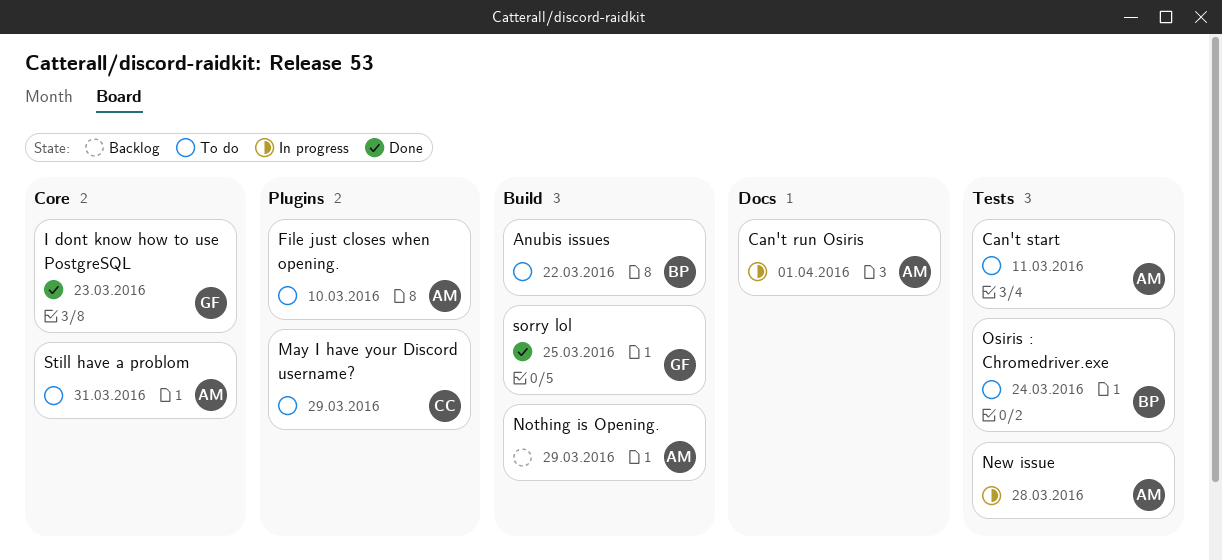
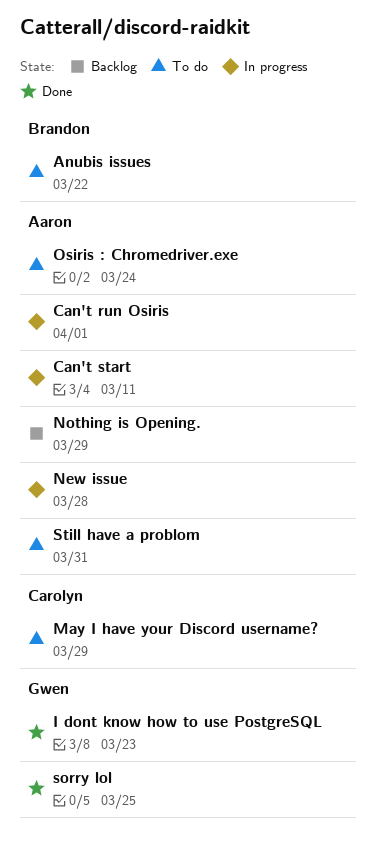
Can't start, status: To do -> In progress
File just closes when opening.: present -> none
Osiris : Chromedriver.exe, owner: Brandon -> Aaron

